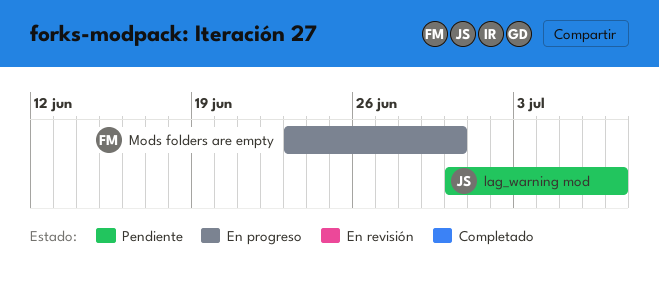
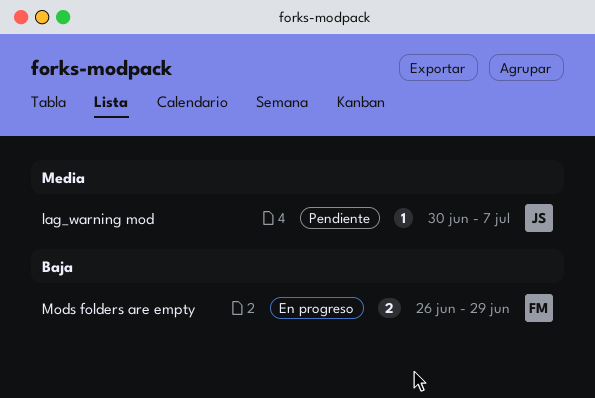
Mods folders are empty, start: Jun 23 -> Jun 26
Mods folders are empty, due: Jun 30 -> Jun 29

